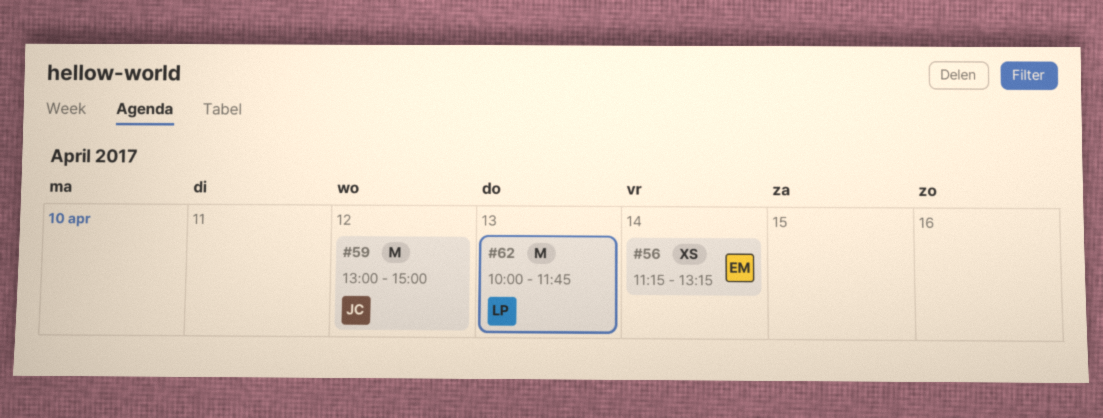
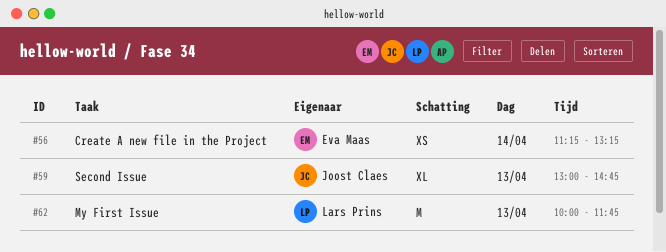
#59, estimate: M -> XL
#59, day: Apr 12 -> Apr 13
#59, ends: 15:00 -> 14:45

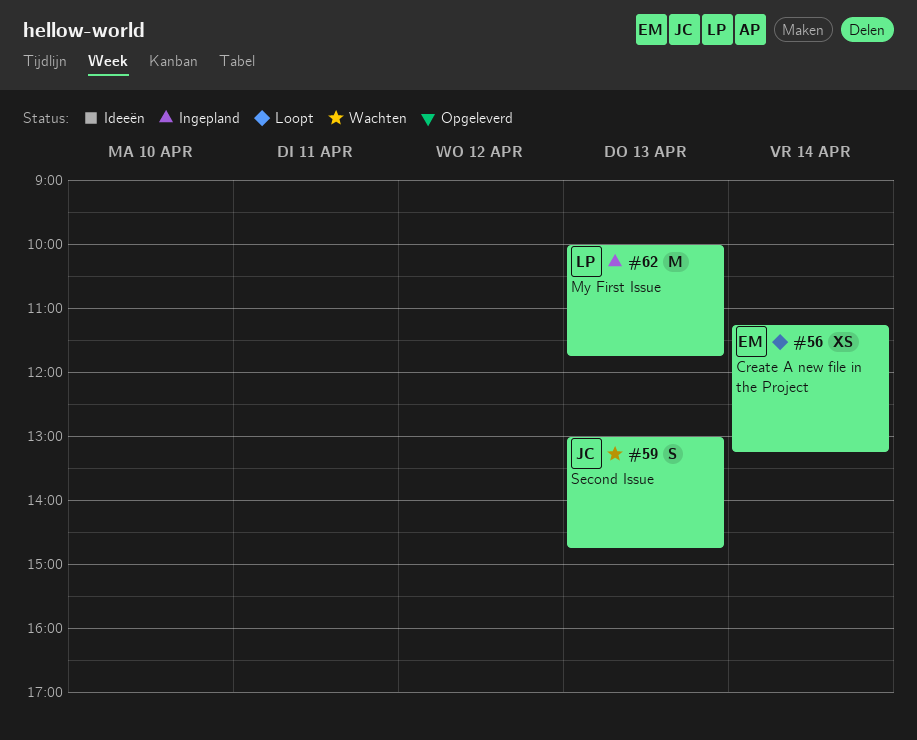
#59, estimate: XL -> S

